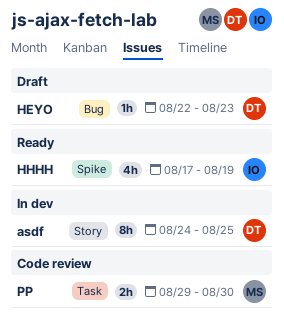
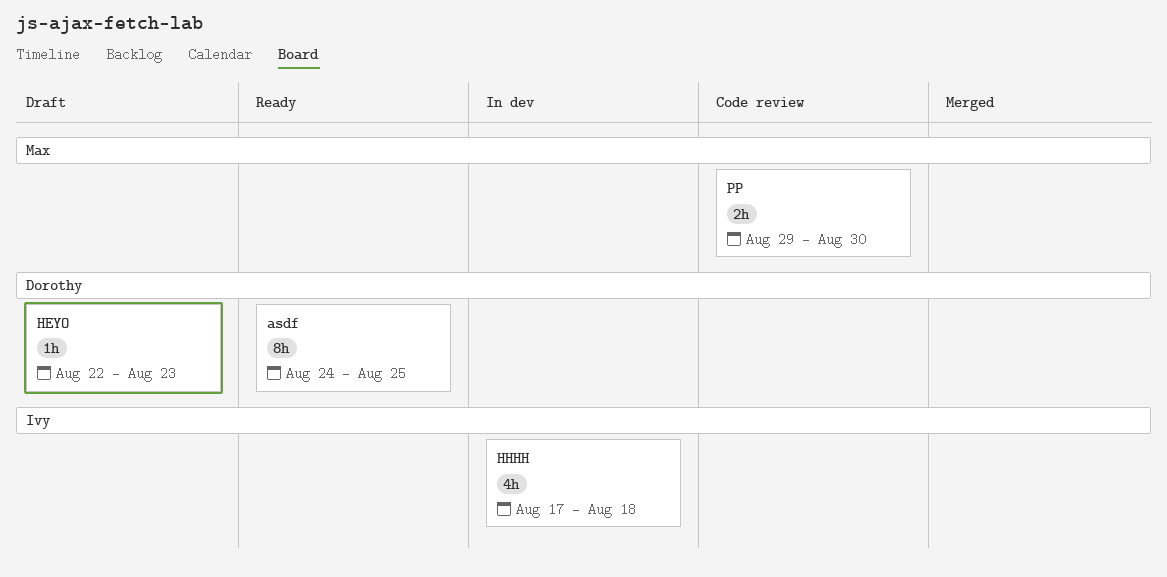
asdf, status: In dev -> Ready
HHHH, status: Ready -> In dev
HHHH, due: Aug 19 -> Aug 18

